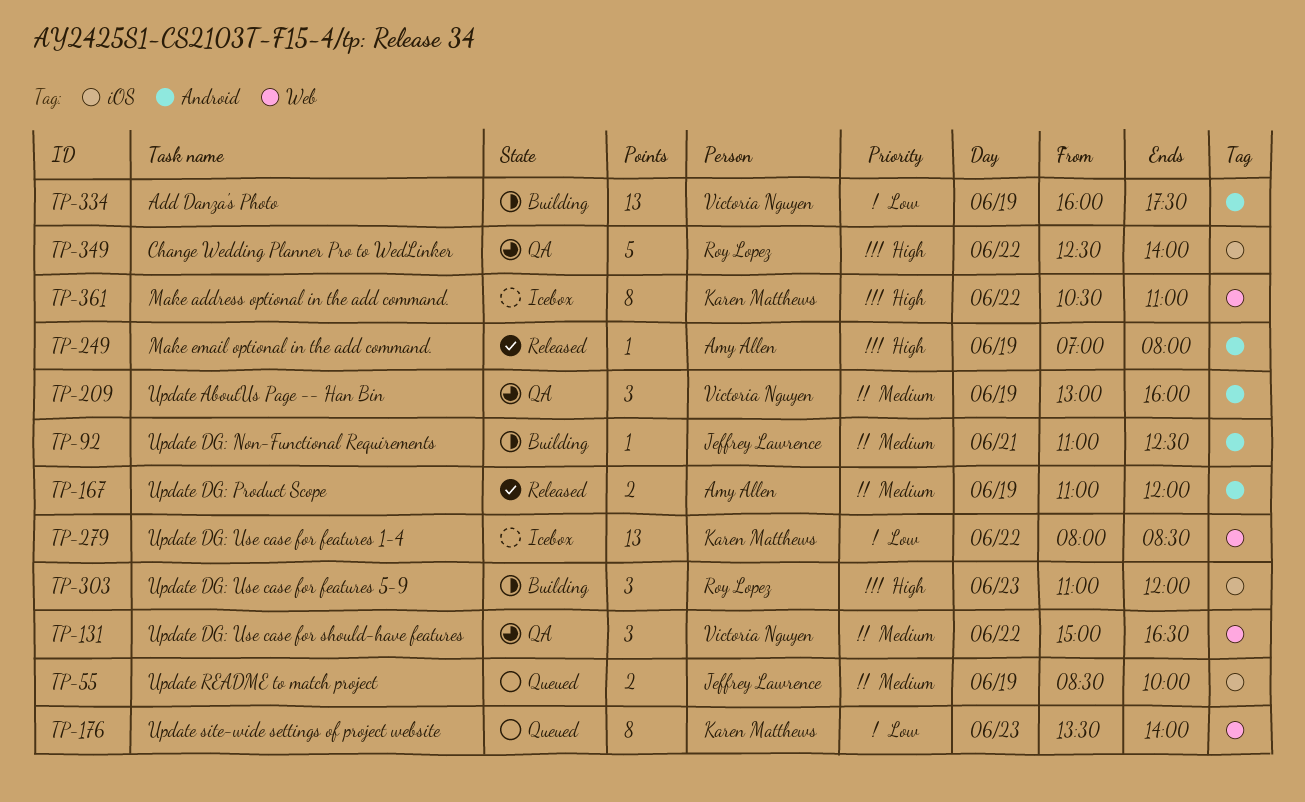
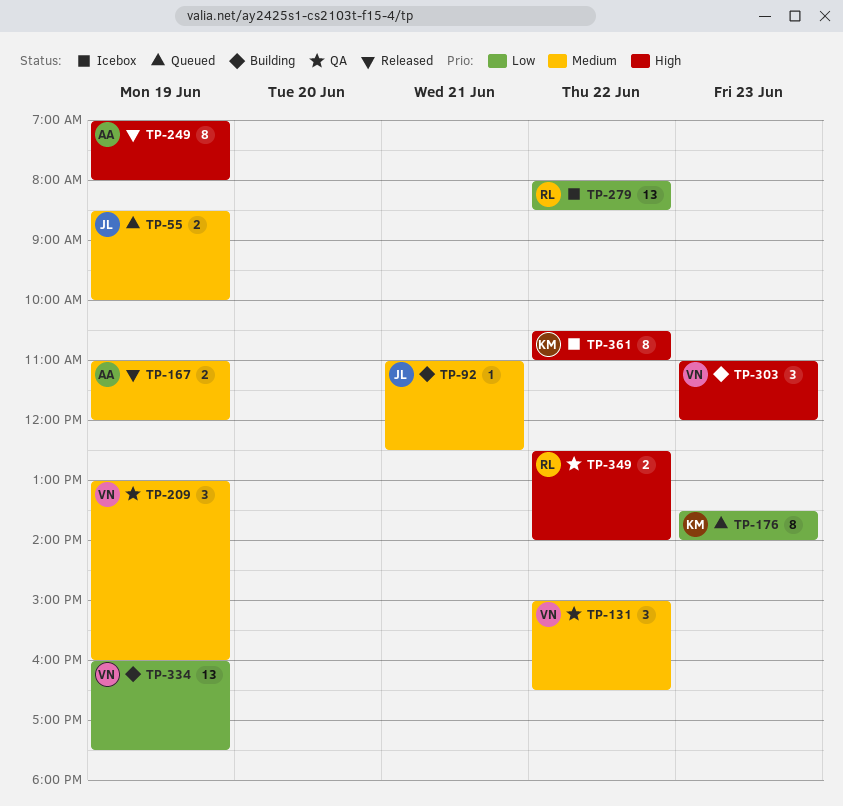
TP-249, estimate: 1 -> 8
TP-279, owner: Karen Matthews -> Roy Lopez
TP-303, owner: Roy Lopez -> Victoria Nguyen
TP-349, estimate: 5 -> 2

